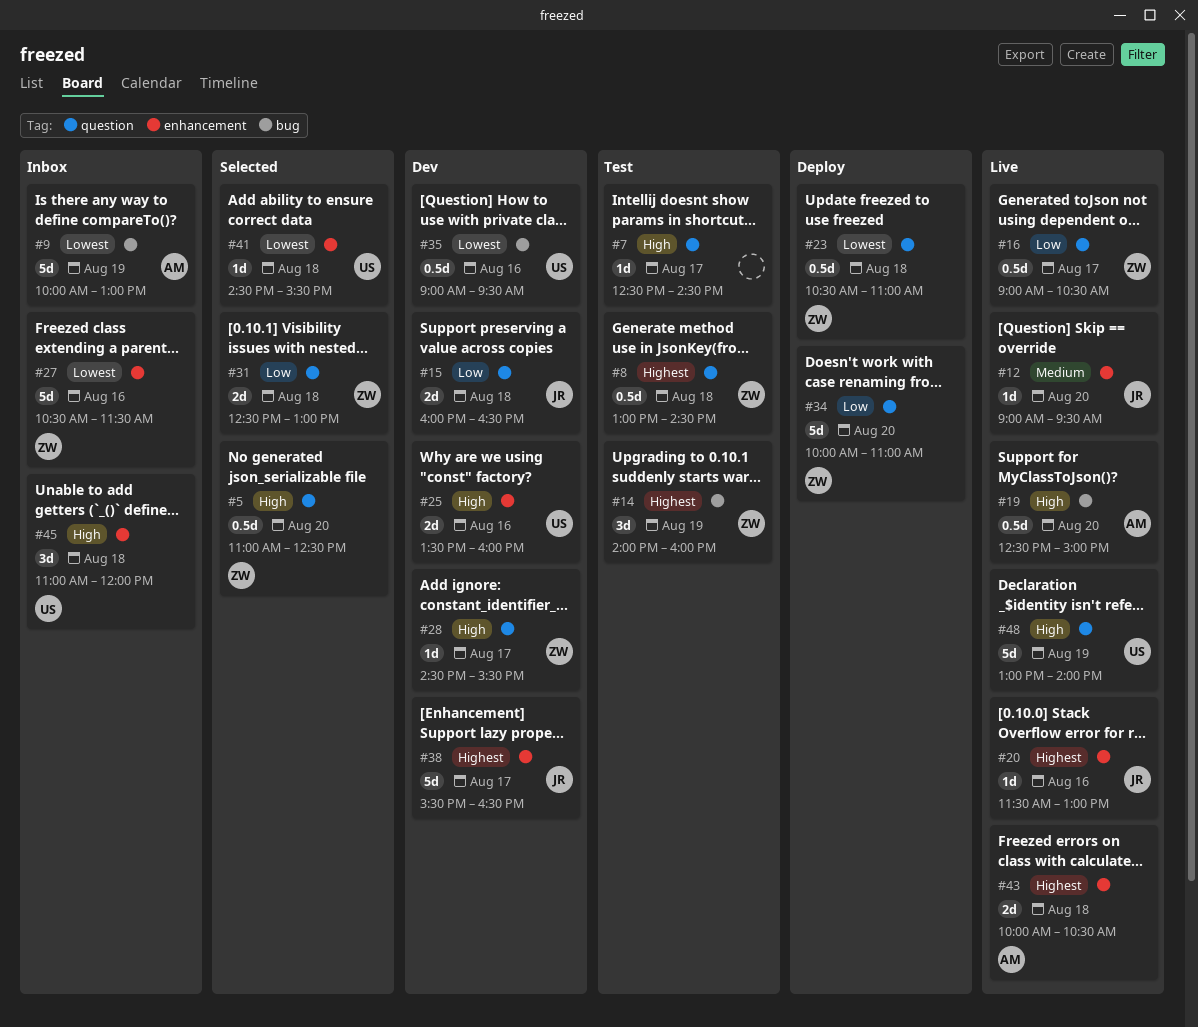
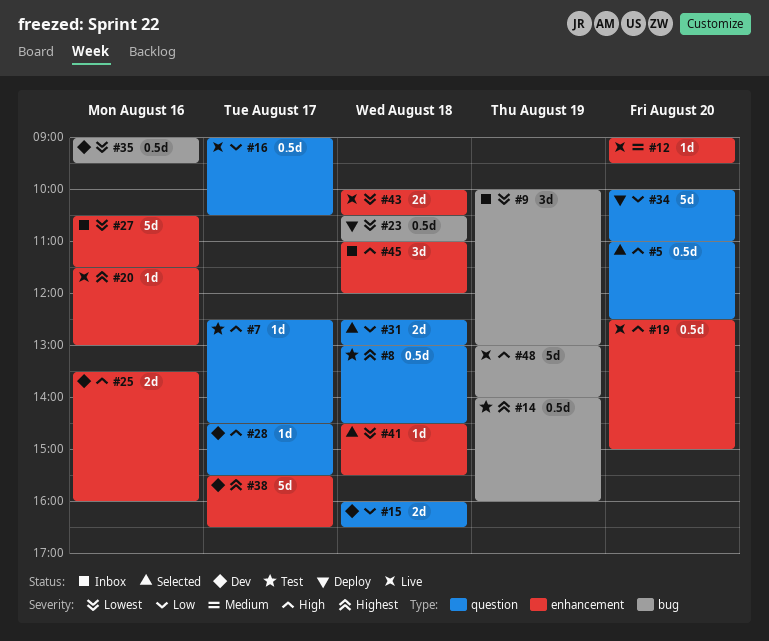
#9, estimate: 5d -> 3d
#14, estimate: 3d -> 0.5d
#19, label: bug -> enhancement
#23, label: question -> bug
#43, priority: Highest -> Lowest
#48, label: question -> bug

